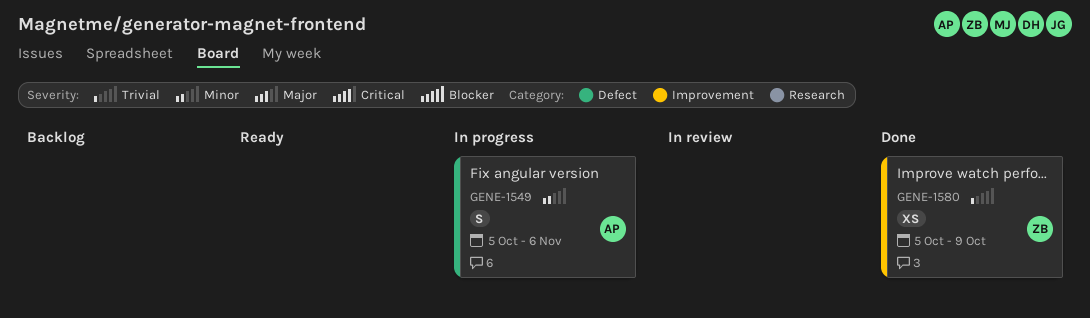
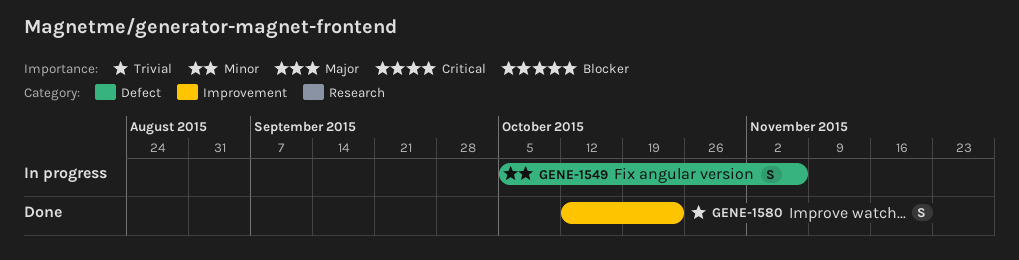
GENE-1580, estimate: XS -> S
GENE-1580, start: Oct 5 -> Oct 12
GENE-1580, due: Oct 9 -> Oct 23

